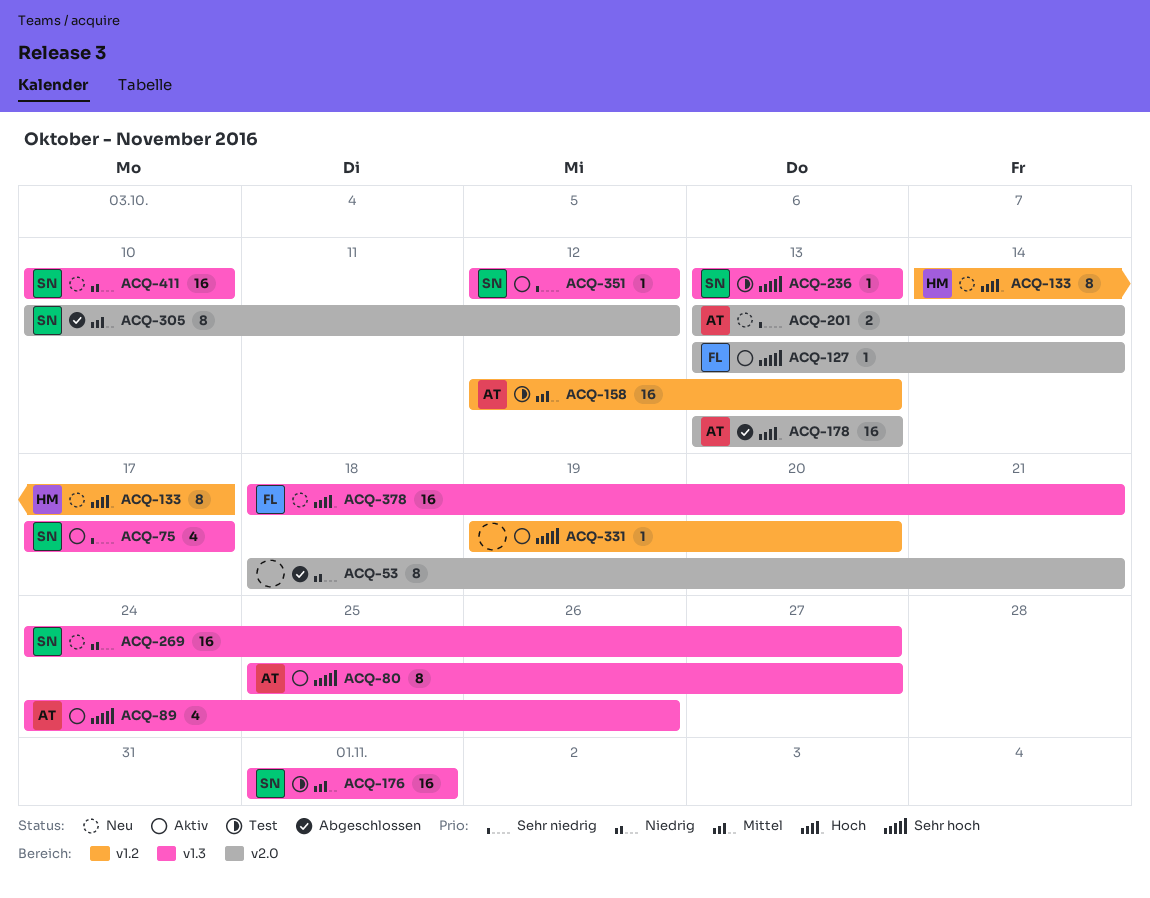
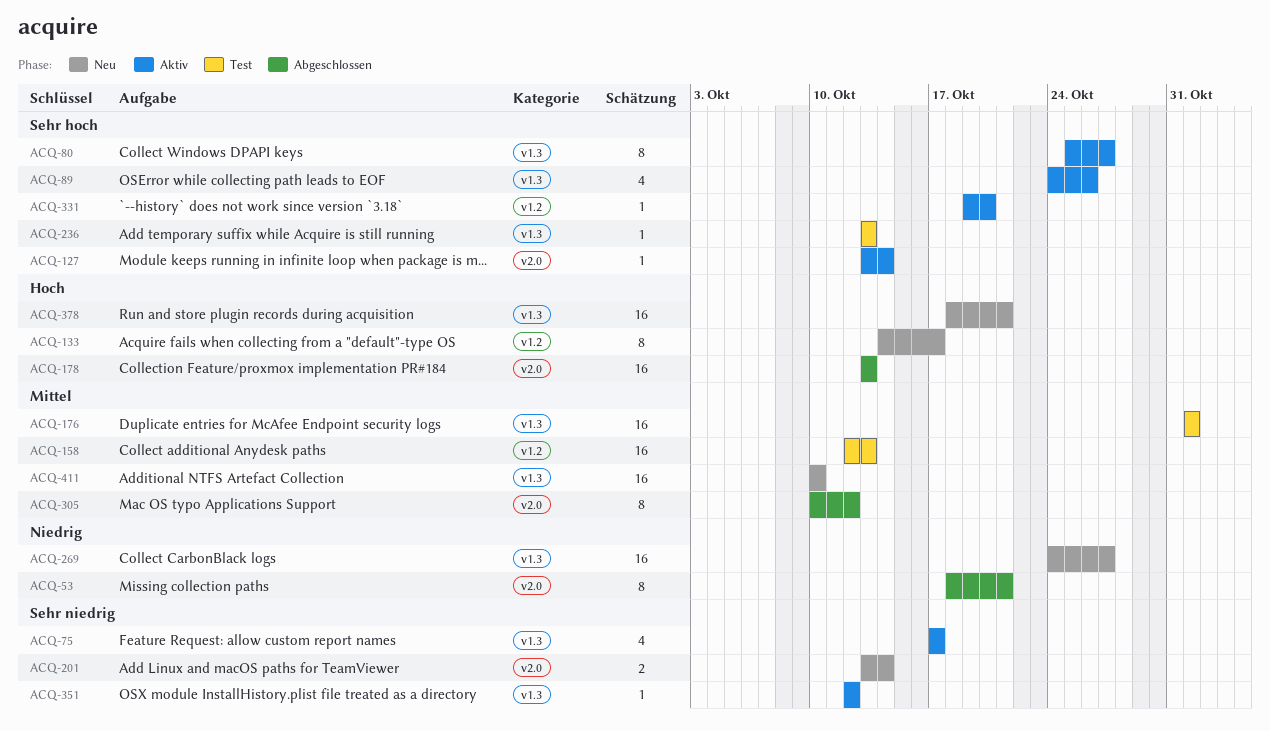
ACQ-411, priority: Niedrig -> Mittel

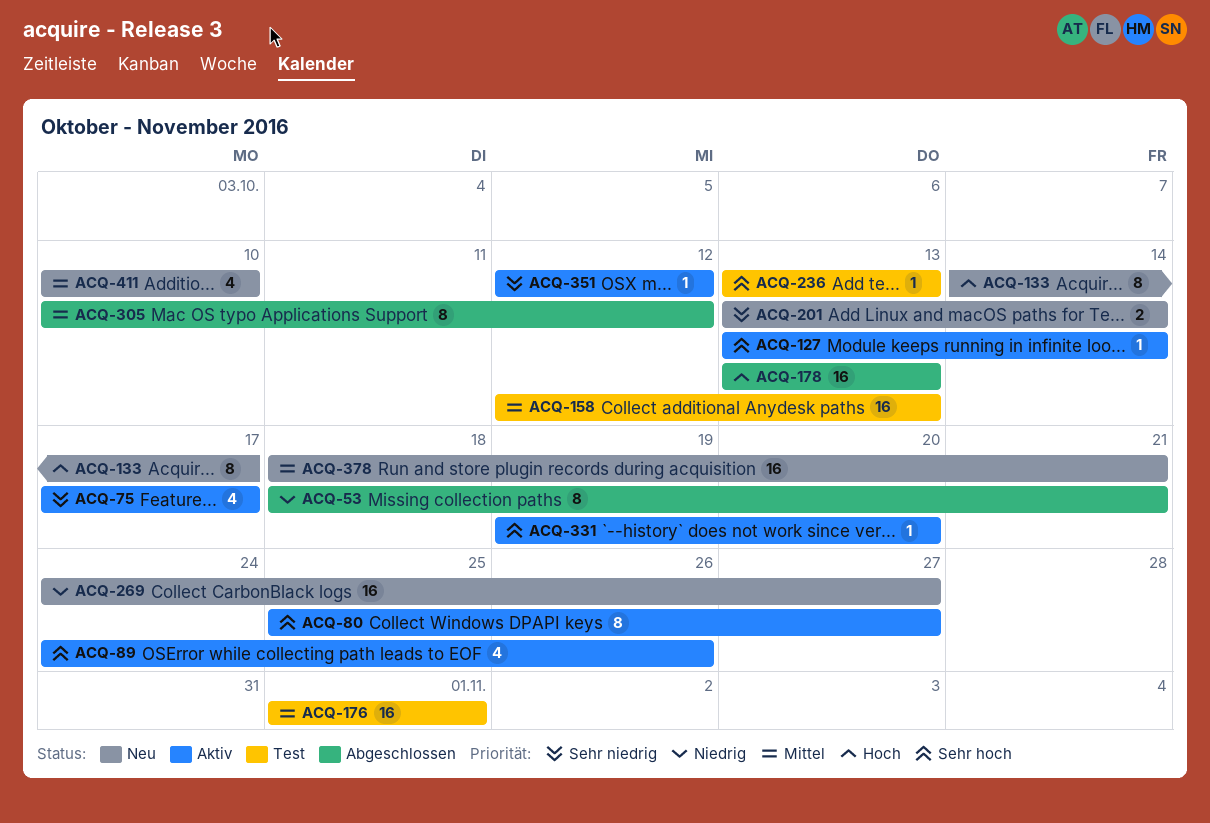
ACQ-378, priority: Hoch -> Mittel
ACQ-411, estimate: 16 -> 4

